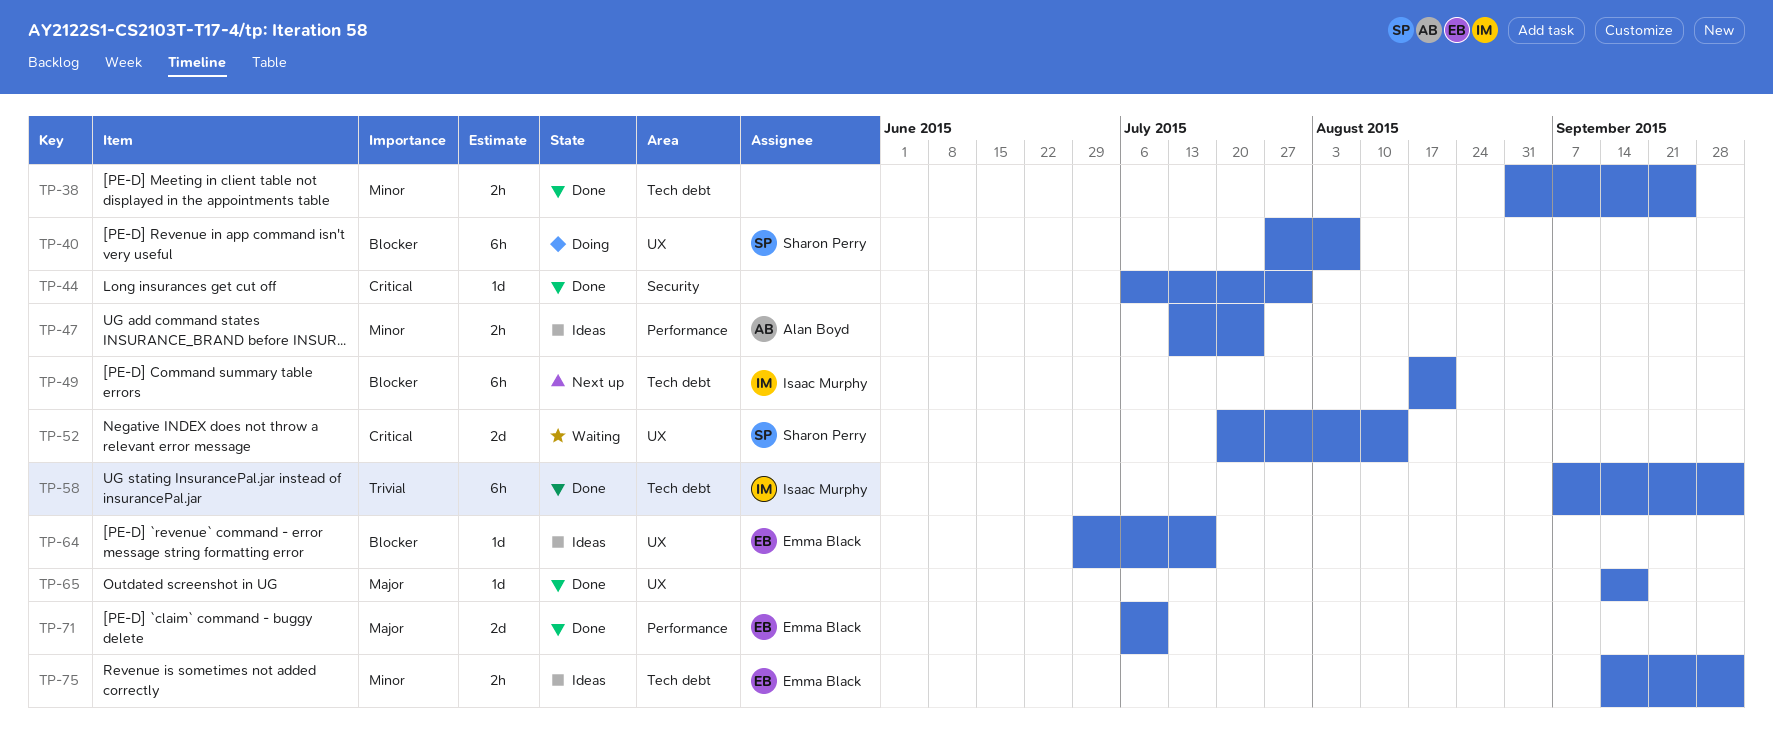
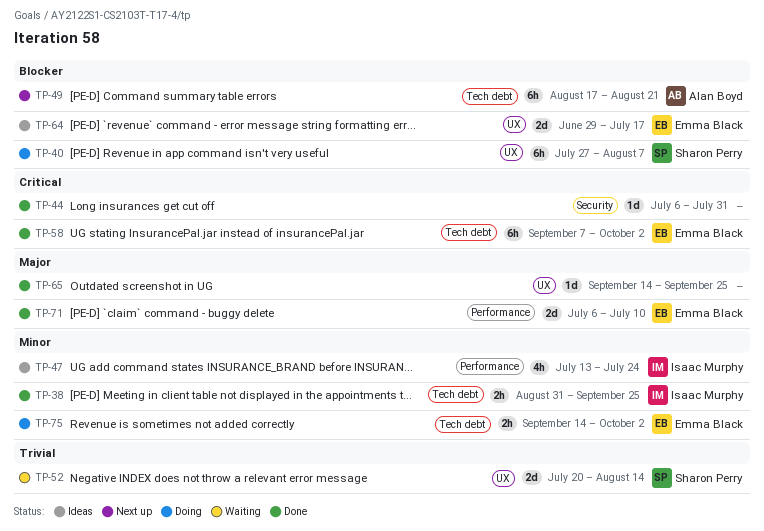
TP-38, owner: none -> Isaac Murphy
TP-47, owner: Alan Boyd -> Isaac Murphy
TP-47, estimate: 2h -> 4h
TP-49, owner: Isaac Murphy -> Alan Boyd
TP-52, priority: Critical -> Trivial
TP-58, owner: Isaac Murphy -> Emma Black
TP-58, priority: Trivial -> Critical
TP-64, estimate: 1d -> 2d
TP-65, due: Sep 18 -> Sep 25
TP-75, status: Ideas -> Doing

